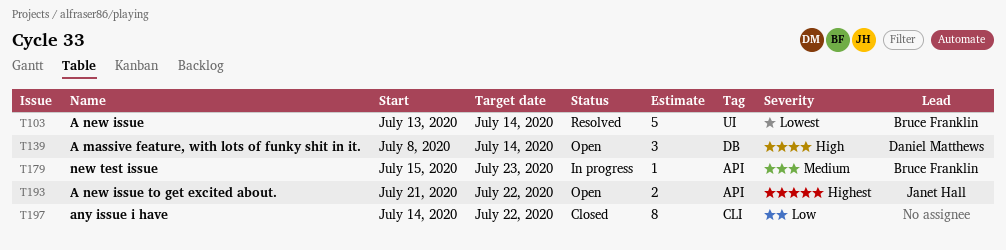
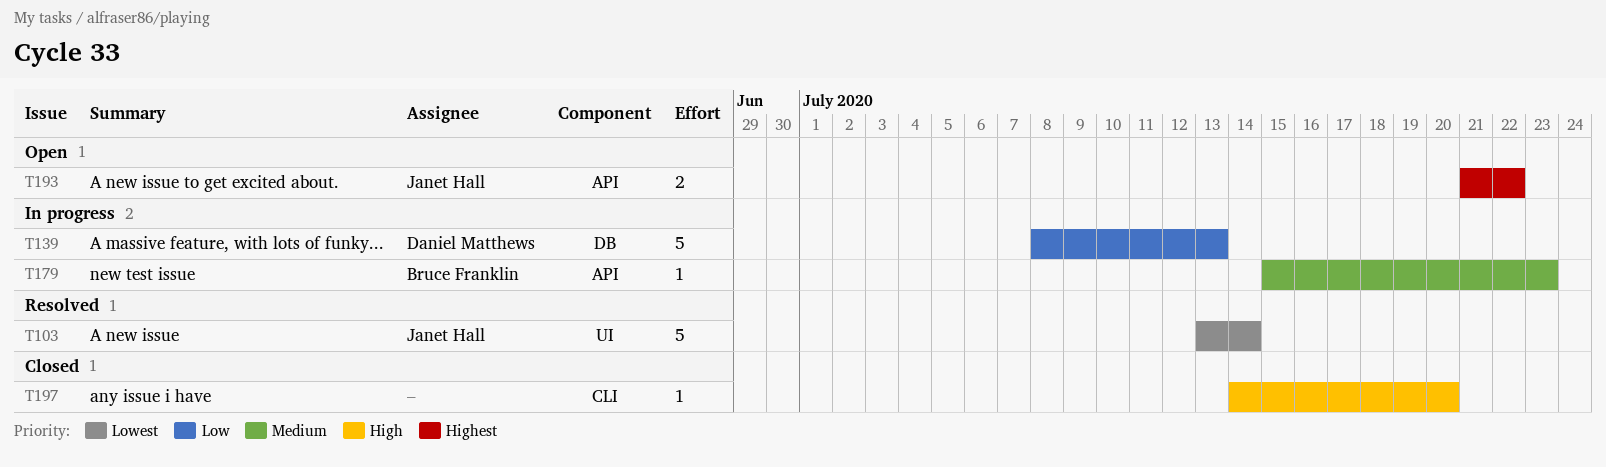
T103, owner: Bruce Franklin -> Janet Hall
T139, status: Open -> In progress
T139, priority: High -> Low
T139, estimate: 3 -> 5
T139, due: Jul 14 -> Jul 13
T197, priority: Low -> High
T197, estimate: 8 -> 1
T197, due: Jul 22 -> Jul 20

